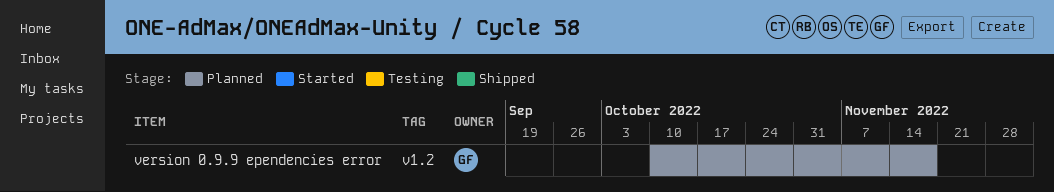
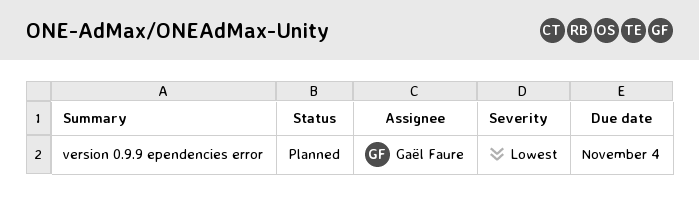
version 0.9.9 ependencies error, due: Nov 18 -> Nov 4

